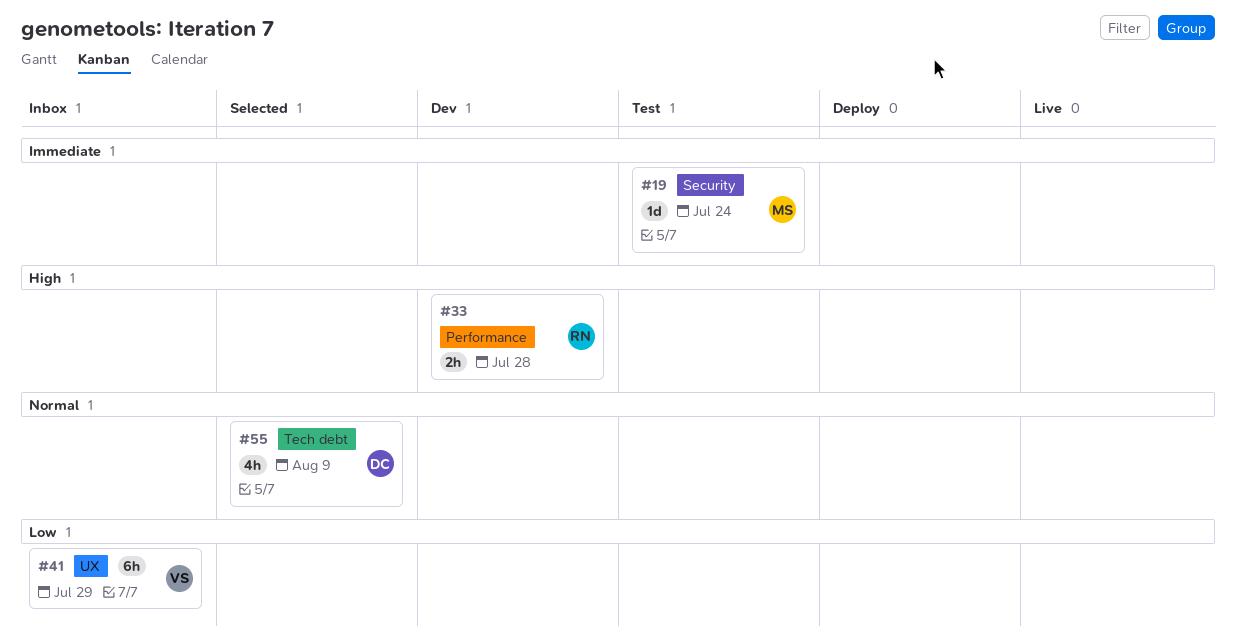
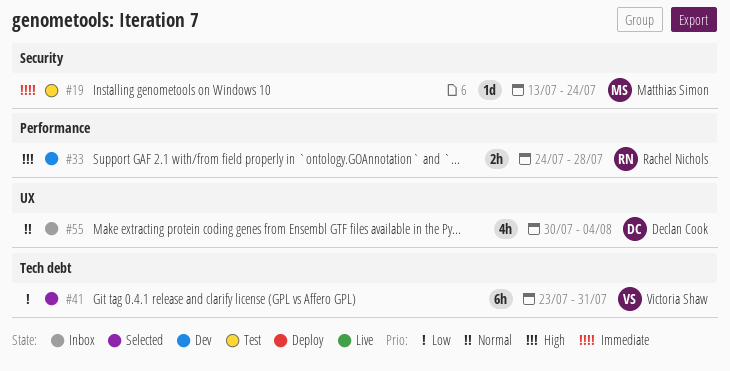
#41, status: Inbox -> Selected
#41, label: UX -> Tech debt
#41, due: Jul 29 -> Jul 31
#55, status: Selected -> Inbox
#55, label: Tech debt -> UX
#55, due: Aug 9 -> Aug 4

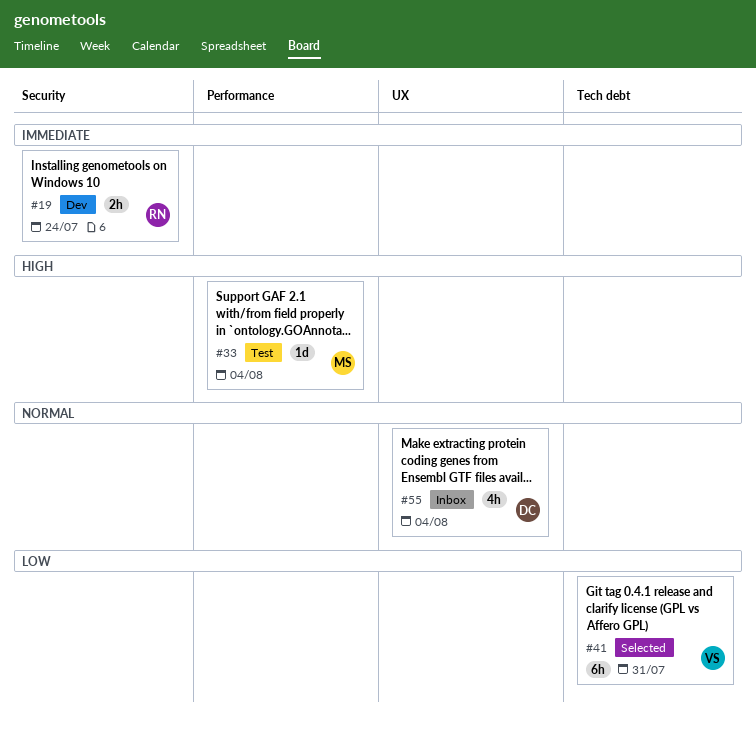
#19, status: Test -> Dev
#19, owner: Matthias Simon -> Rachel Nichols
#19, estimate: 1d -> 2h
#33, status: Dev -> Test
#33, owner: Rachel Nichols -> Matthias Simon
#33, estimate: 2h -> 1d
#33, due: Jul 28 -> Aug 4

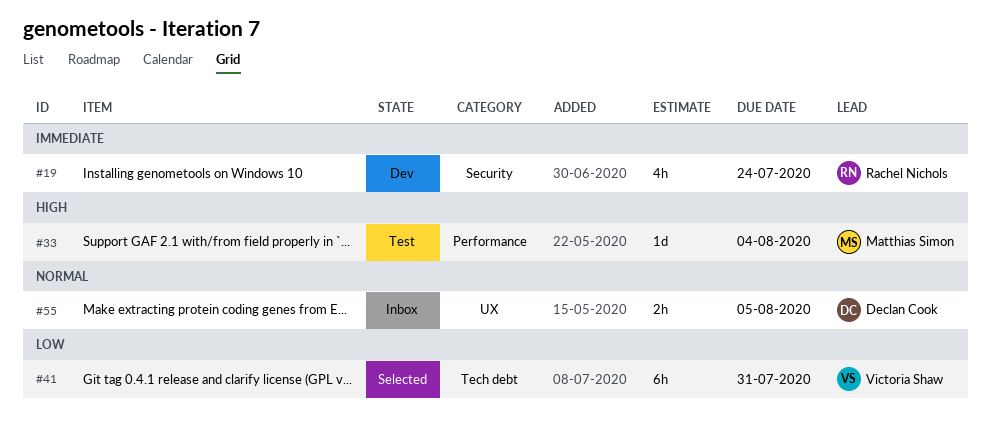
#19, estimate: 2h -> 4h
#55, estimate: 4h -> 2h
#55, due: Aug 4 -> Aug 5

